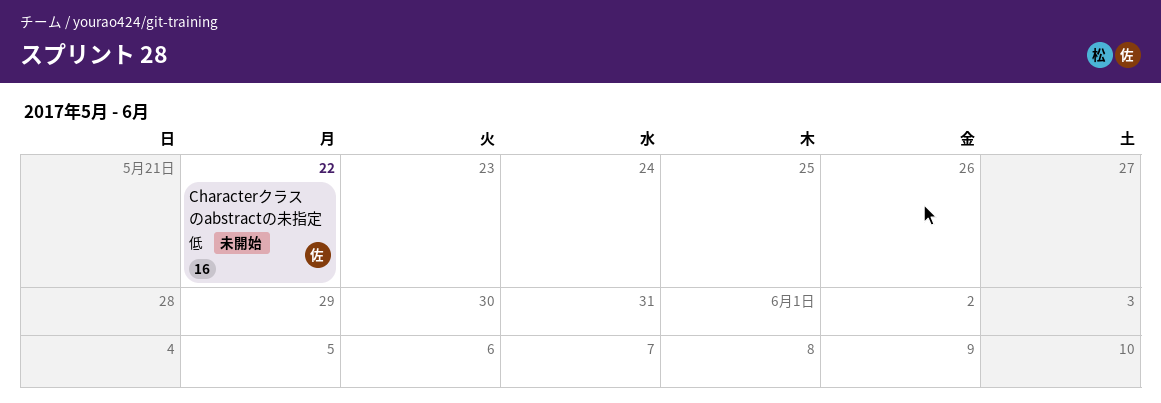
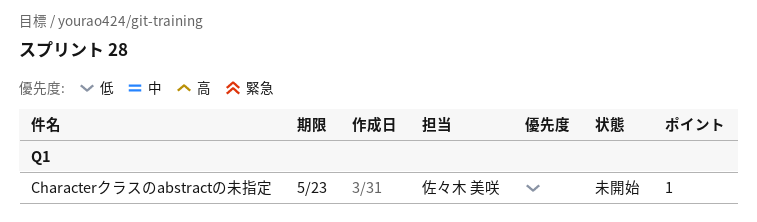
Characterクラスのabstractの未指定, estimate: 16 -> 1
Characterクラスのabstractの未指定, due: May 22 -> May 23

